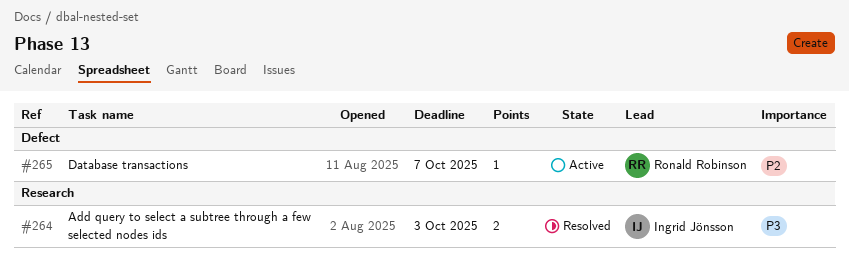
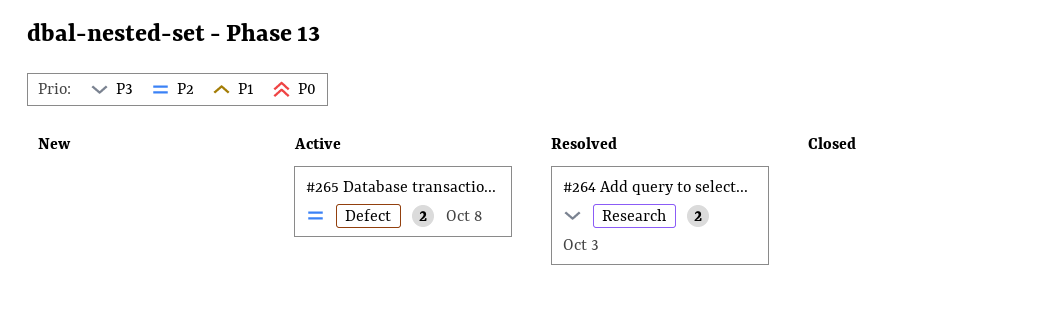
#265, estimate: 1 -> 2
#265, due: Oct 7 -> Oct 8

